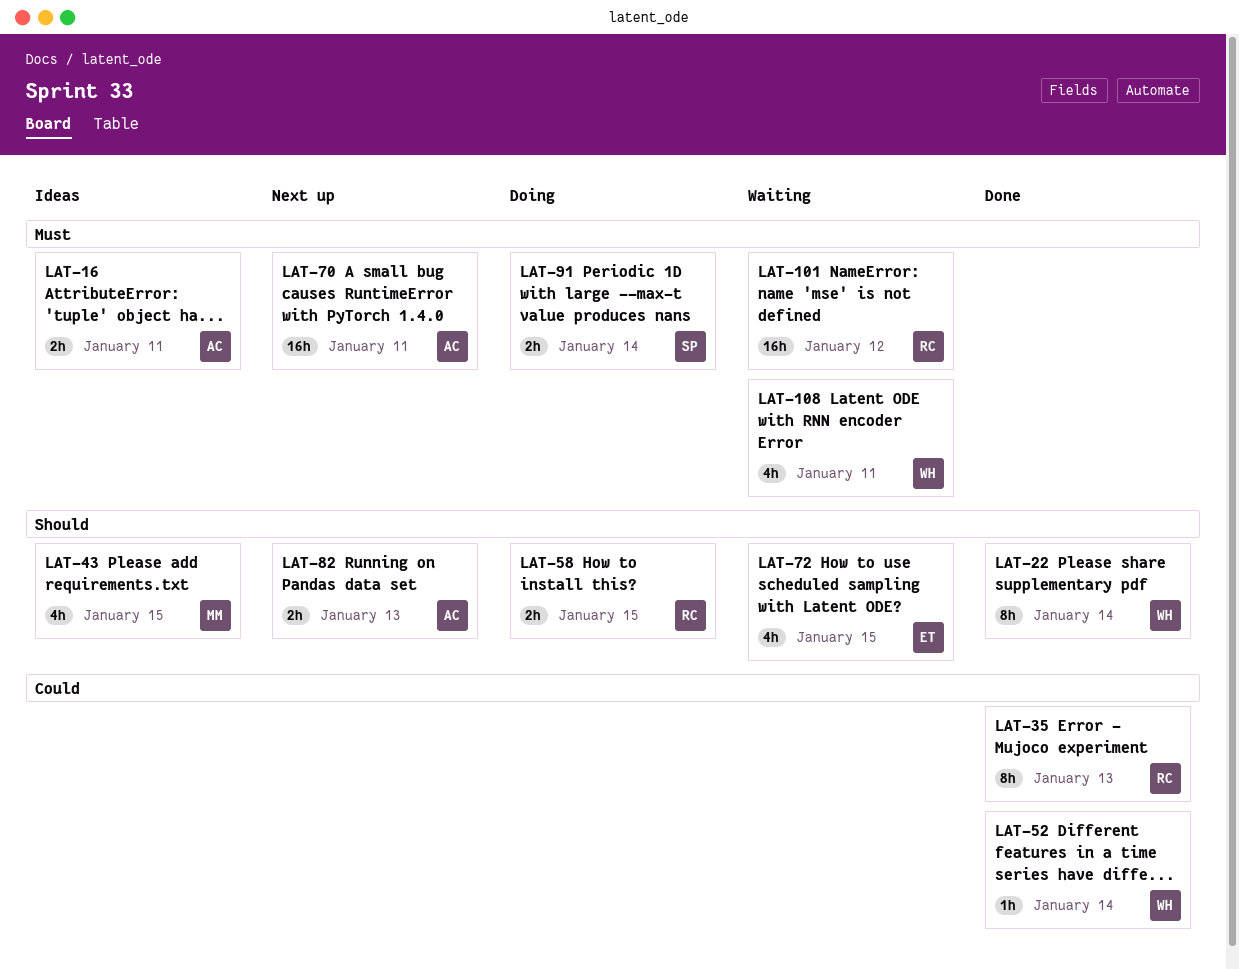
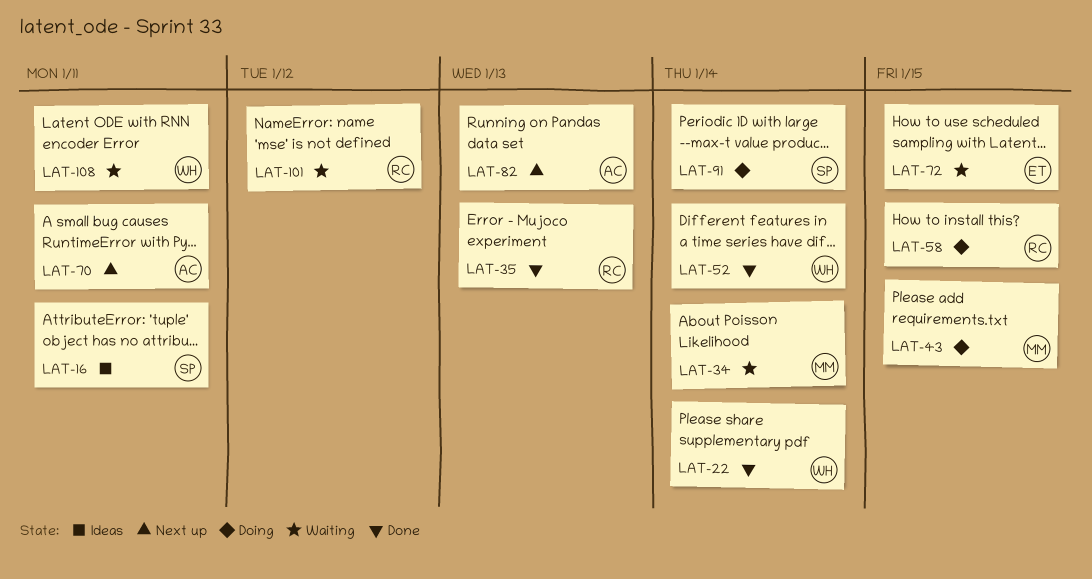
LAT-16, owner: AC -> SP
LAT-34: none -> present
LAT-43, status: Ideas -> Doing

